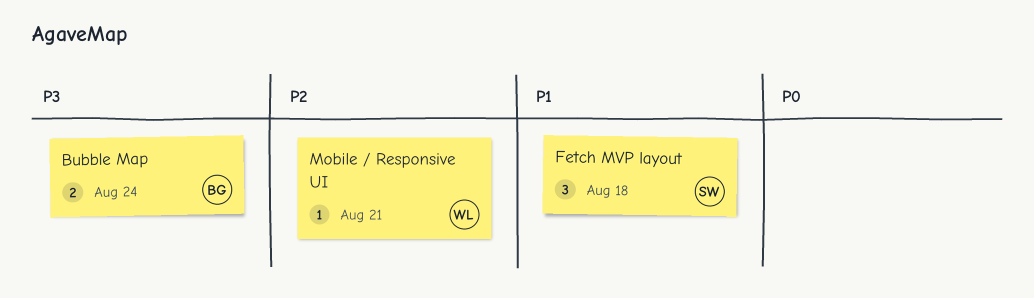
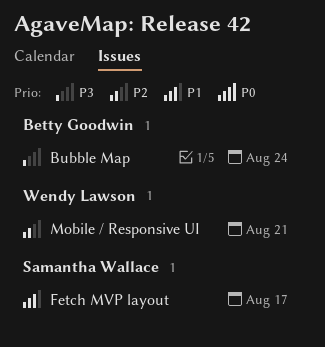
Fetch MVP layout, due: Aug 18 -> Aug 17

